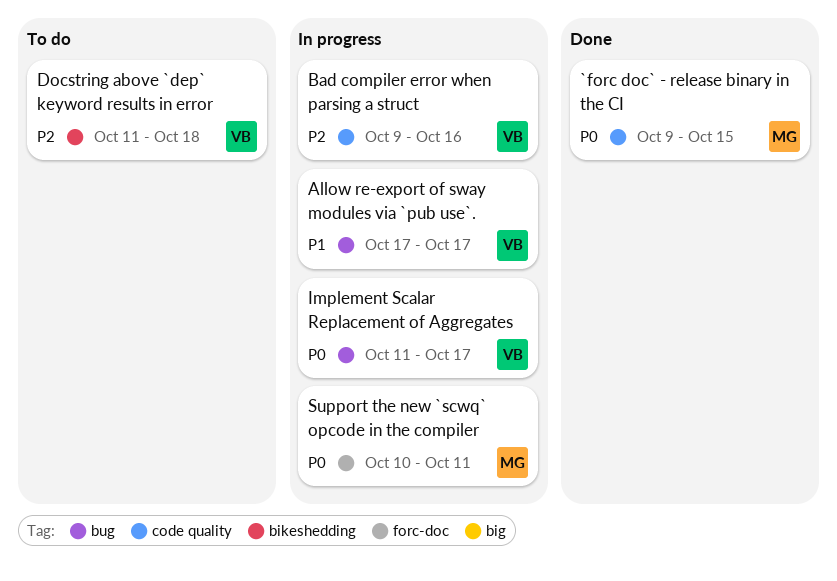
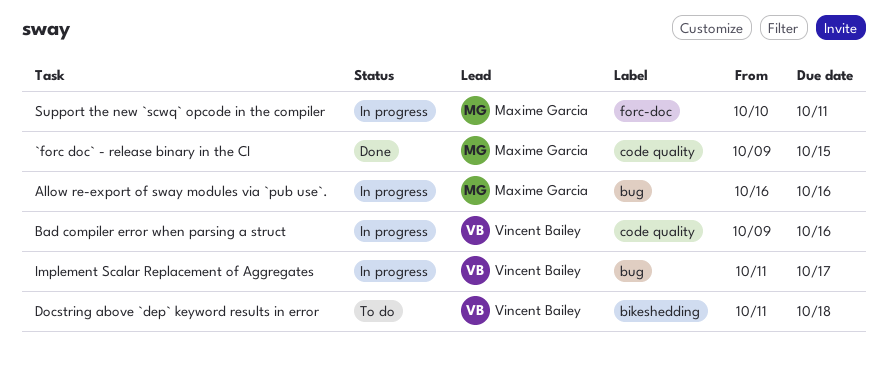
Allow re-export of sway modules via `pub use`., owner: Vincent Bailey -> Maxime Garcia
Allow re-export of sway modules via `pub use`., start: Oct 17 -> Oct 16
Allow re-export of sway modules via `pub use`., due: Oct 17 -> Oct 16

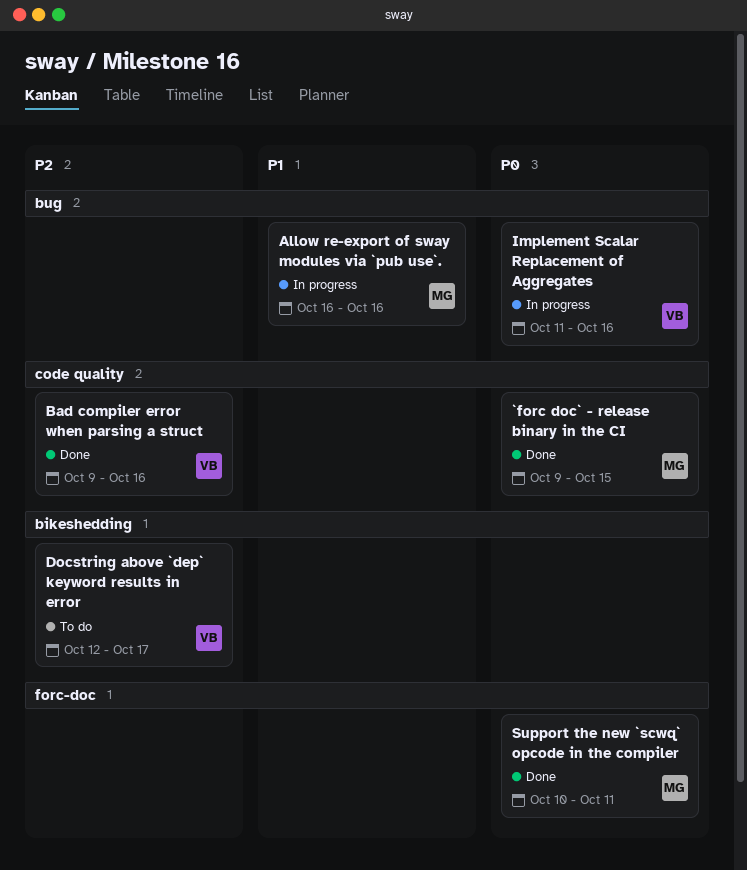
Bad compiler error when parsing a struct, status: In progress -> Done
Docstring above `dep` keyword results in error, start: Oct 11 -> Oct 12
Docstring above `dep` keyword results in error, due: Oct 18 -> Oct 17
Implement Scalar Replacement of Aggregates, due: Oct 17 -> Oct 16
Support the new `scwq` opcode in the compiler, status: In progress -> Done

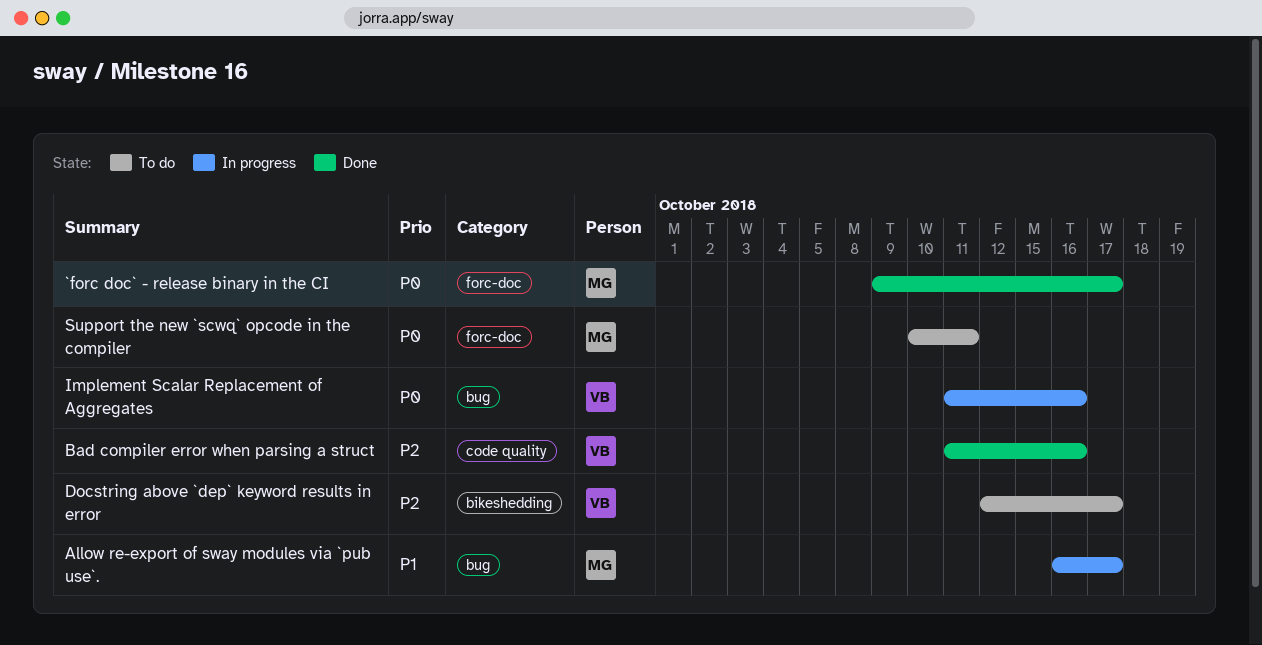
`forc doc` - release binary in the CI, label: code quality -> forc-doc
`forc doc` - release binary in the CI, due: Oct 15 -> Oct 17
Allow re-export of sway modules via `pub use`., due: Oct 16 -> Oct 17
Bad compiler error when parsing a struct, start: Oct 9 -> Oct 11
Support the new `scwq` opcode in the compiler, status: Done -> To do

